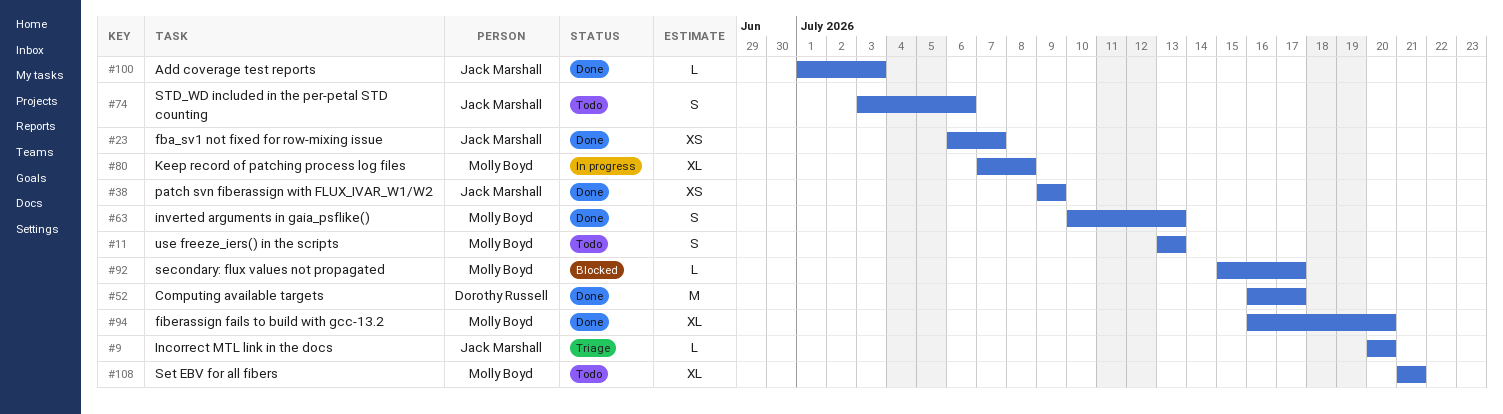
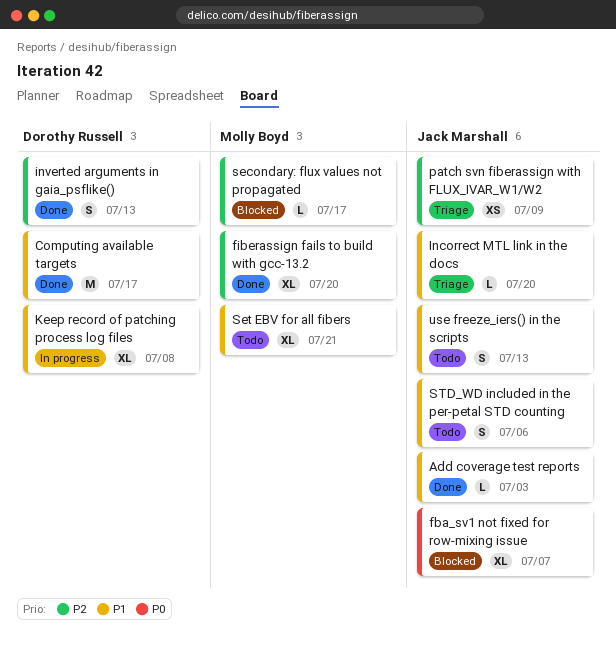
fba_sv1 not fixed for row-mixing issue, status: Done -> Blocked
fba_sv1 not fixed for row-mixing issue, estimate: XS -> XL
inverted arguments in gaia_psflike(), owner: Molly Boyd -> Dorothy Russell
Keep record of patching process log files, owner: Molly Boyd -> Dorothy Russell
patch svn fiberassign with FLUX_IVAR_W1/W2, status: Done -> Triage
use freeze_iers() in the scripts, owner: Molly Boyd -> Jack Marshall

